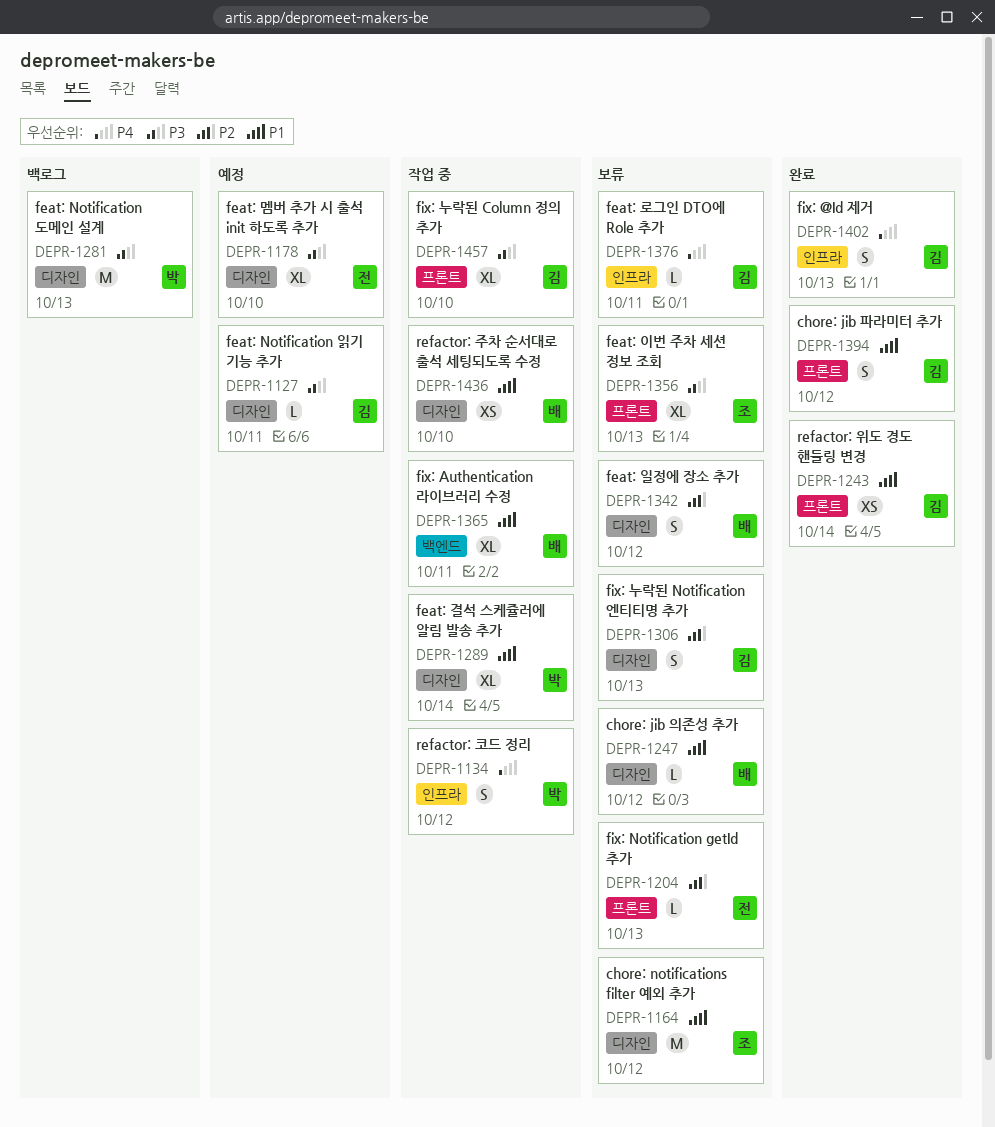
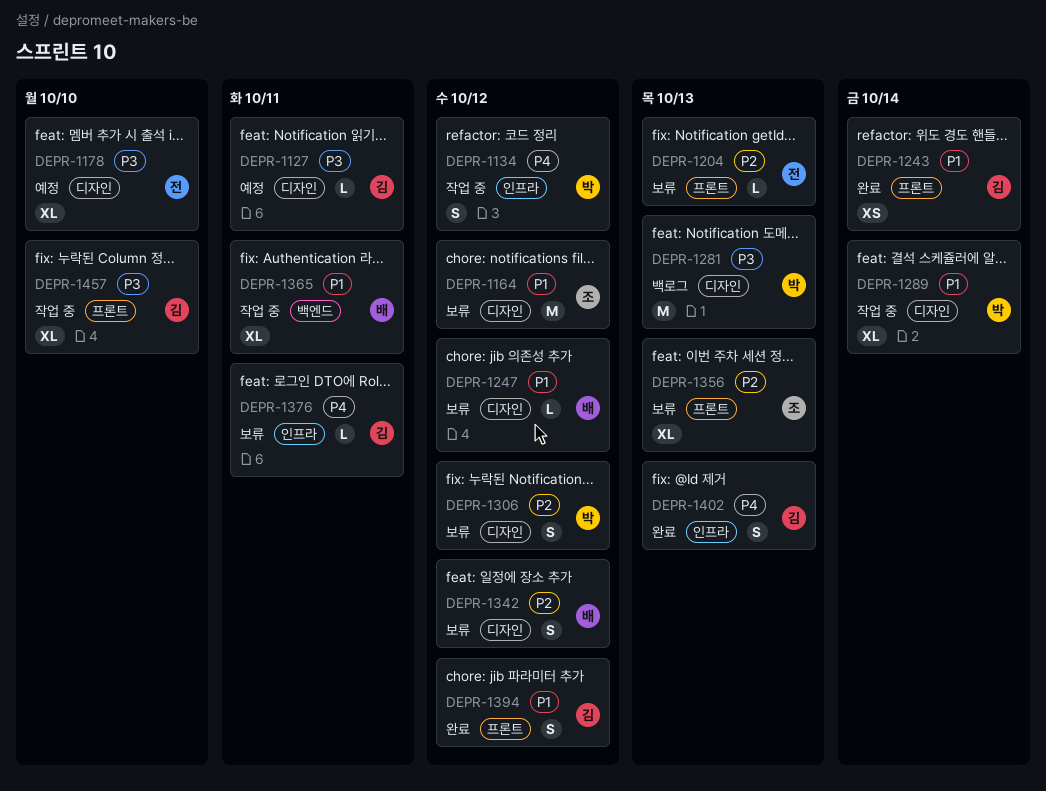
DEPR-1306, owner: 김 -> 박
DEPR-1306, due: Oct 13 -> Oct 12
DEPR-1356, priority: P3 -> P2
DEPR-1436: present -> none

